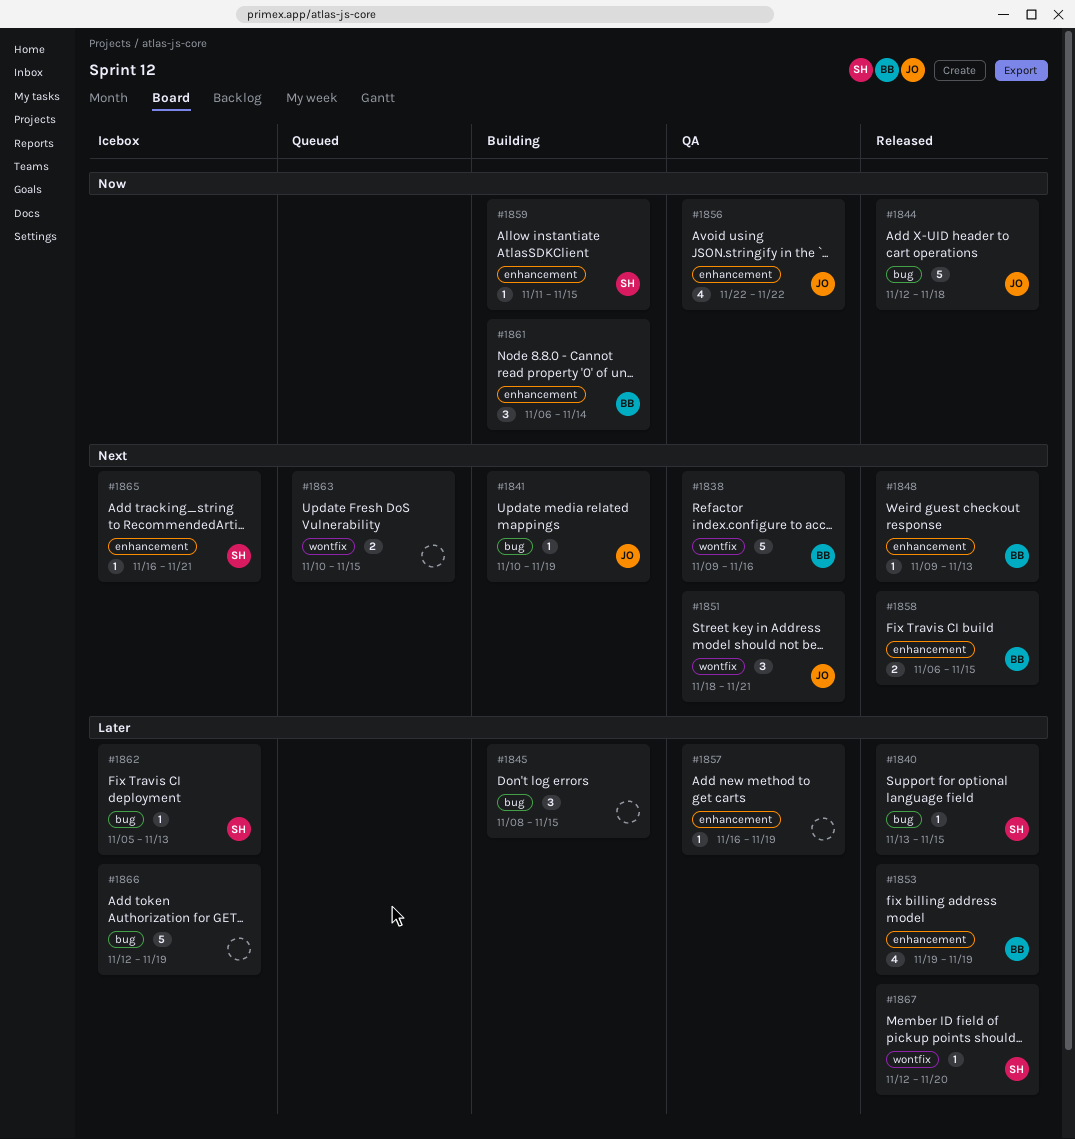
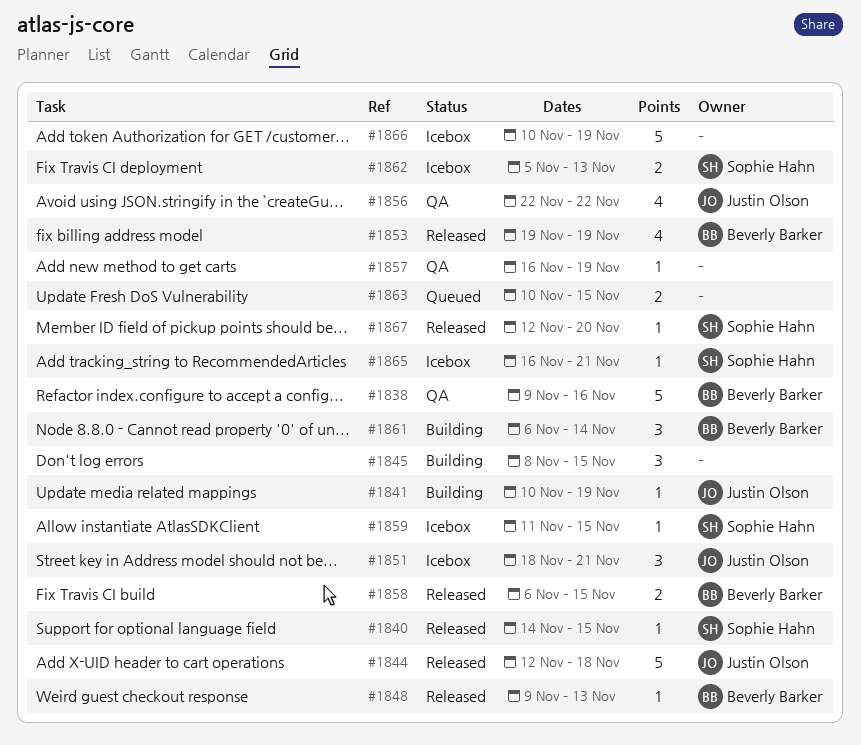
#1840, start: Nov 13 -> Nov 14
#1851, status: QA -> Icebox
#1859, status: Building -> Icebox
#1862, estimate: 1 -> 2
#1866, start: Nov 12 -> Nov 10

